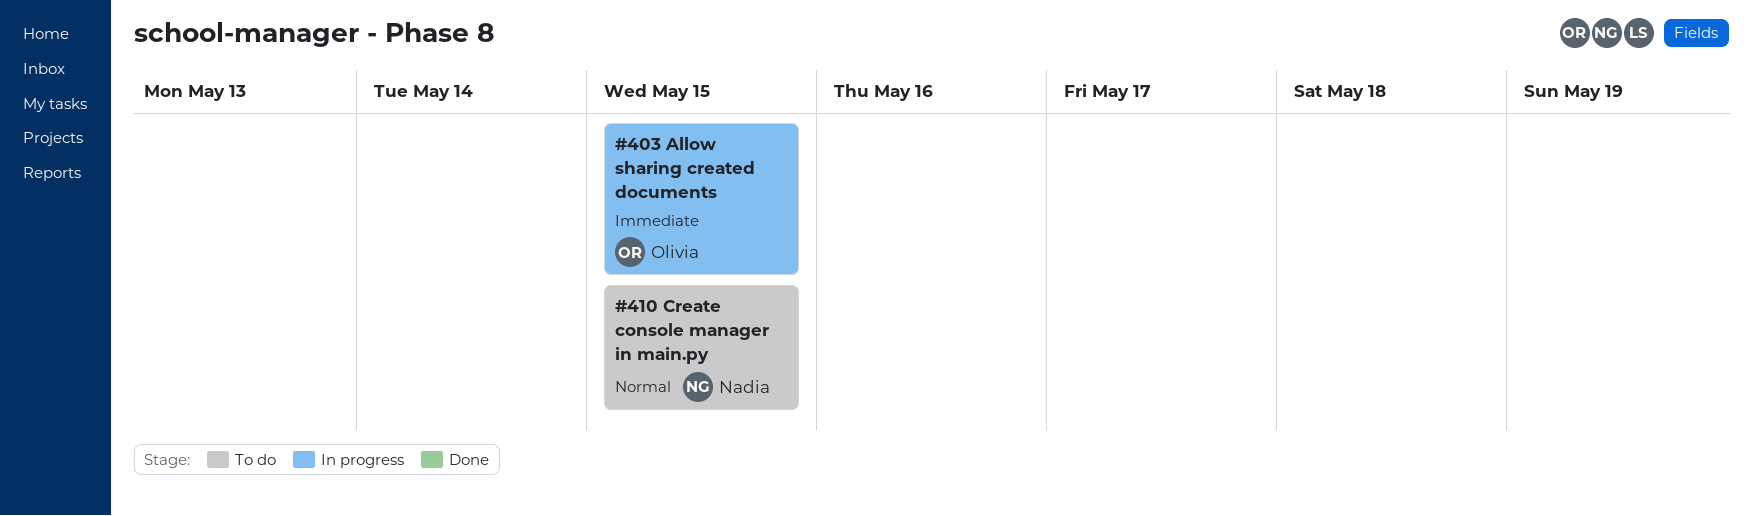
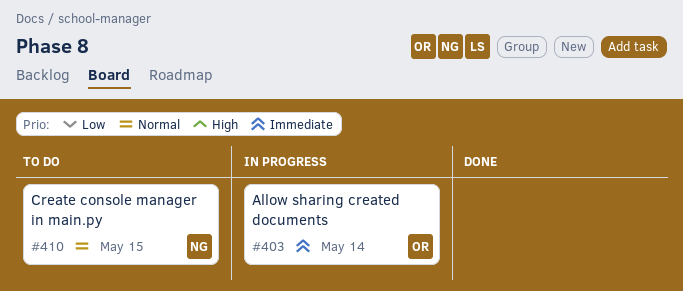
#403, due: May 15 -> May 14

